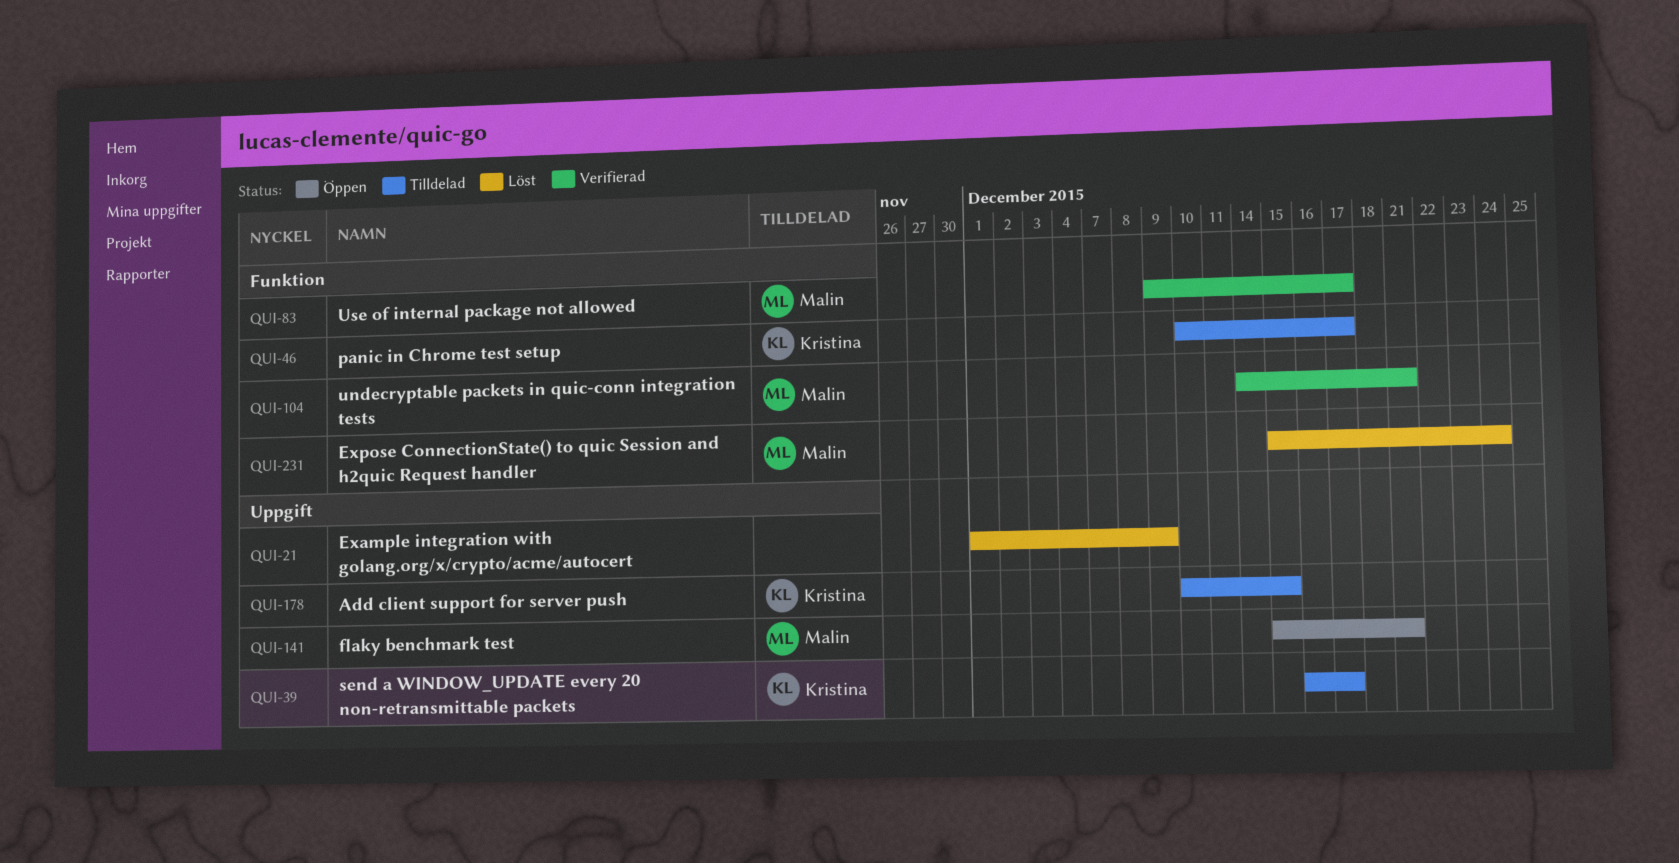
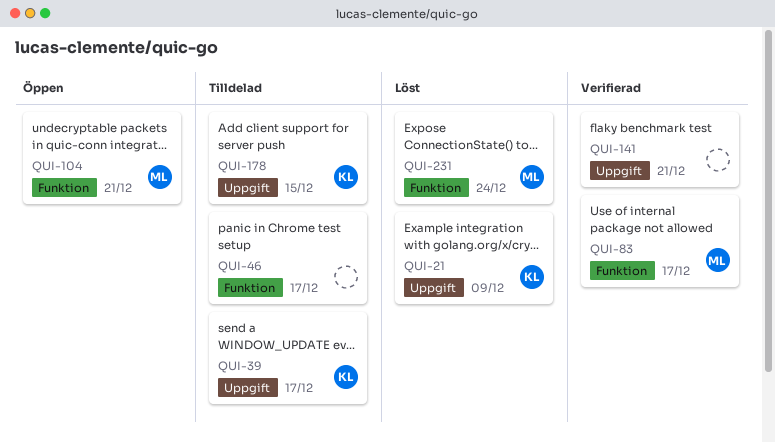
QUI-21, owner: none -> Kristina
QUI-46, owner: Kristina -> none
QUI-104, status: Verifierad -> Öppen
QUI-141, status: Öppen -> Verifierad
QUI-141, owner: Malin -> none

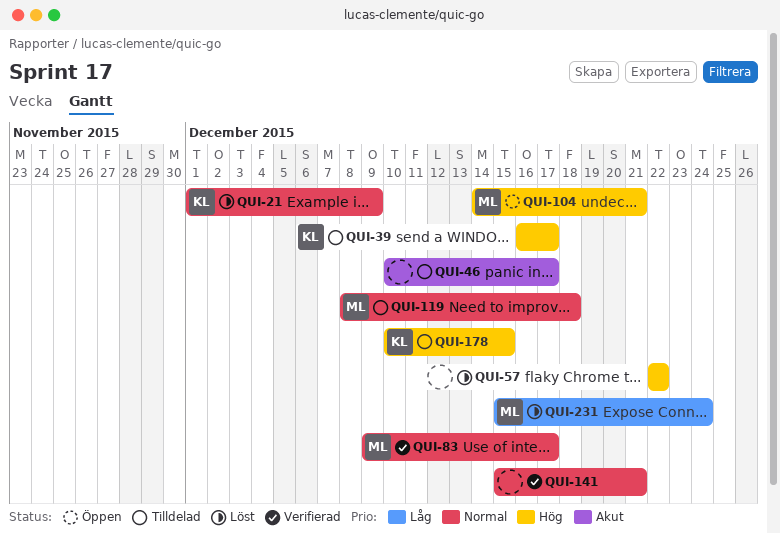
QUI-57: none -> present
QUI-119: none -> present

